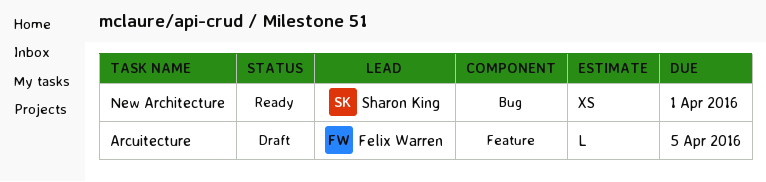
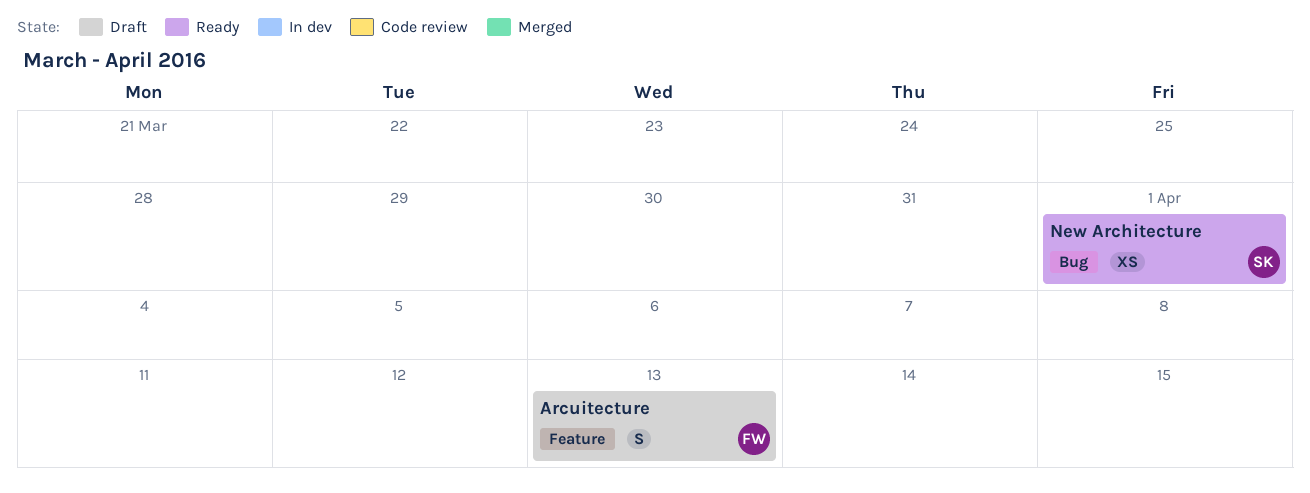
Arcuitecture, estimate: L -> S
Arcuitecture, due: Apr 5 -> Apr 13

